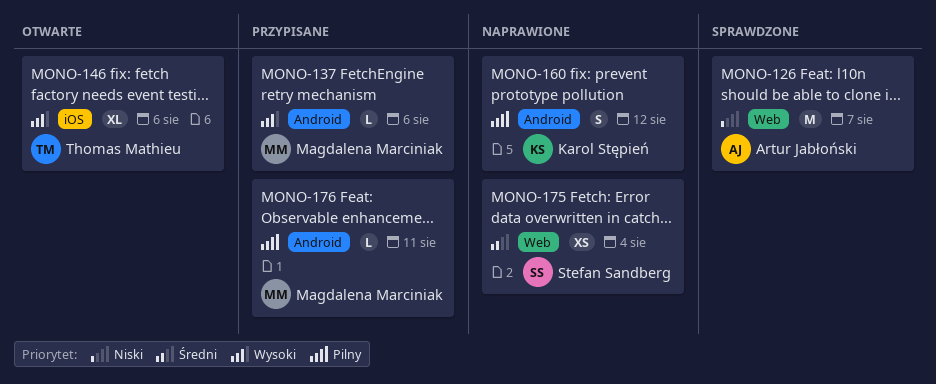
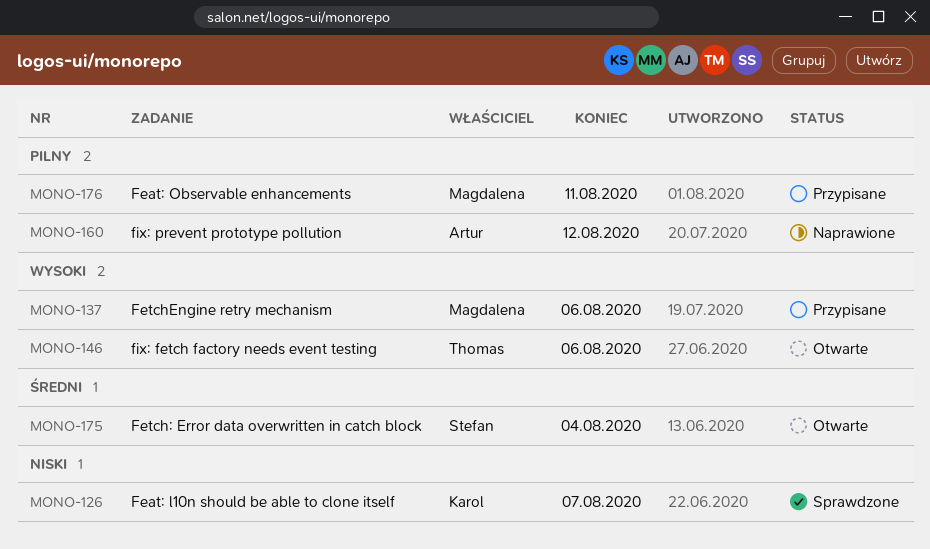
MONO-126, owner: Artur Jabłoński -> Karol Stępień
MONO-160, owner: Karol Stępień -> Artur Jabłoński
MONO-175, status: Naprawione -> Otwarte

